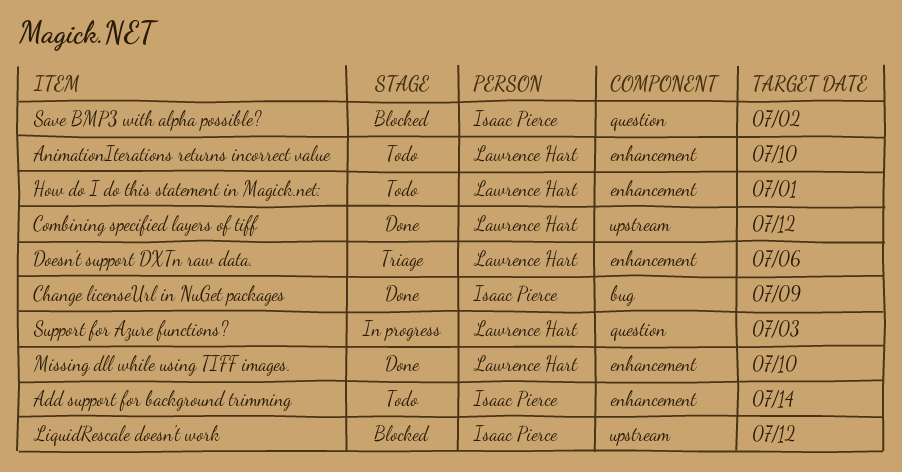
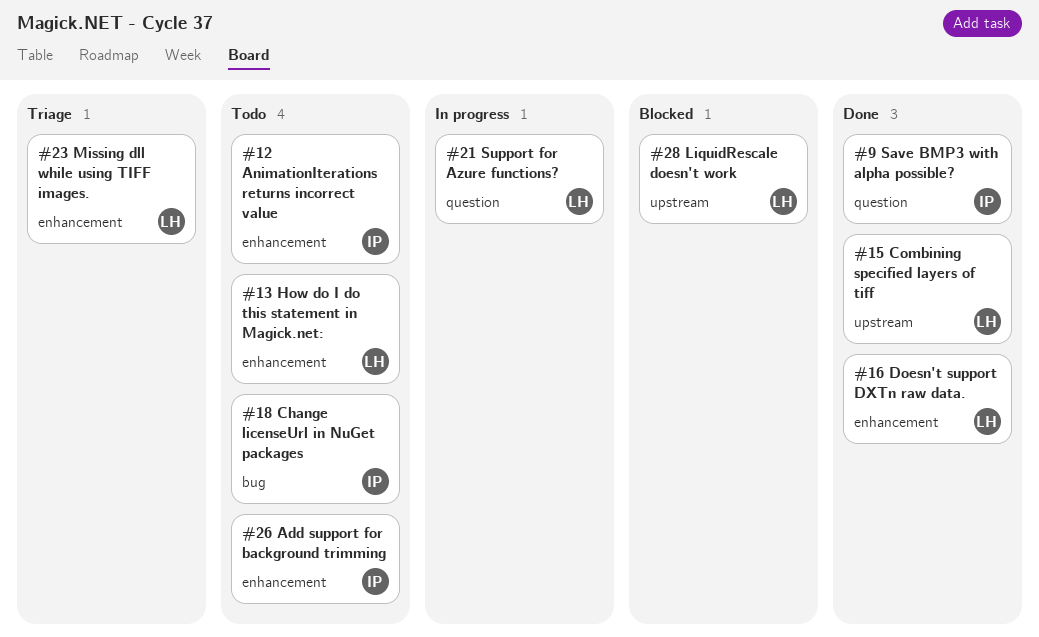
AnimationIterations returns incorrect value, owner: Lawrence Hart -> Isaac Pierce
Change licenseUrl in NuGet packages, status: Done -> Todo
Doesn't support DXTn raw data., status: Triage -> Done
LiquidRescale doesn't work, owner: Isaac Pierce -> Lawrence Hart
Missing dll while using TIFF images., status: Done -> Triage
Save BMP3 with alpha possible?, status: Blocked -> Done

